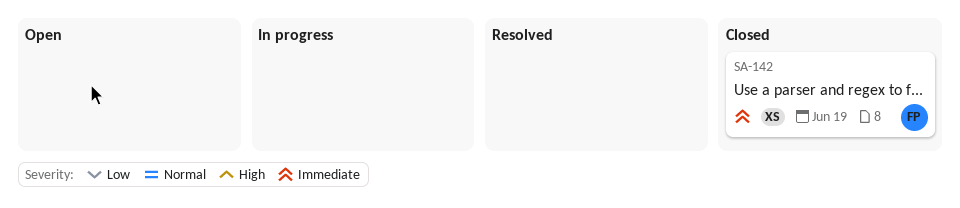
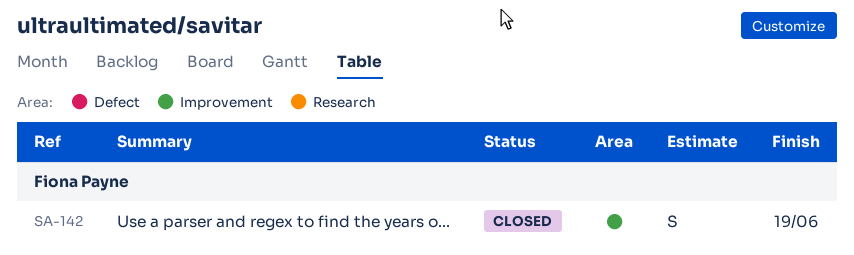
SA-142, estimate: XS -> S

